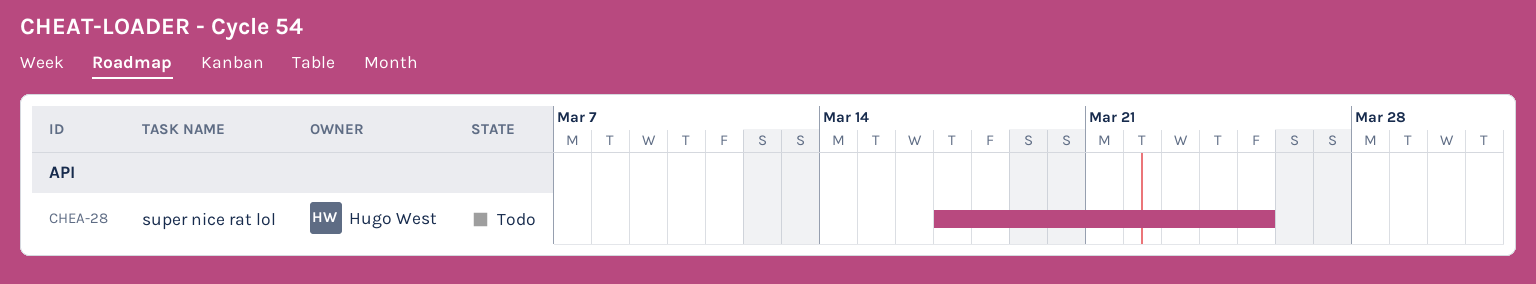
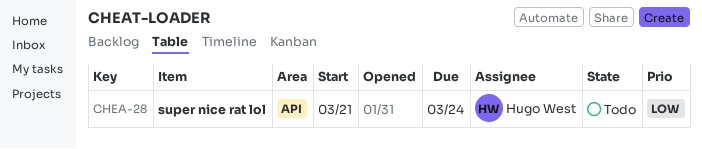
CHEA-28, start: Mar 17 -> Mar 21
CHEA-28, due: Mar 25 -> Mar 24

